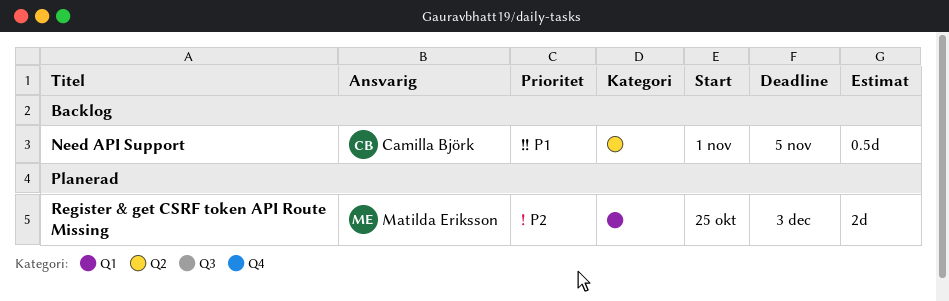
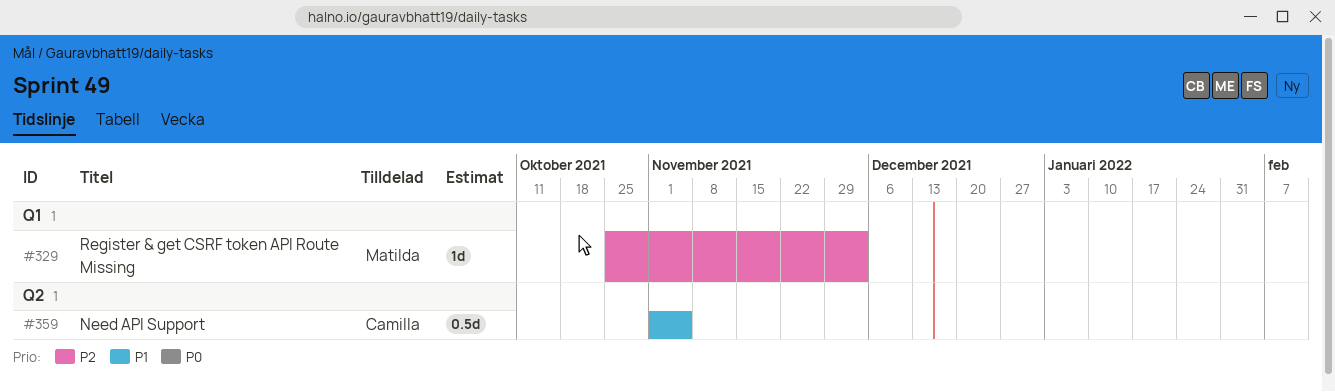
Register & get CSRF token API Route Missing, estimate: 2d -> 1d

